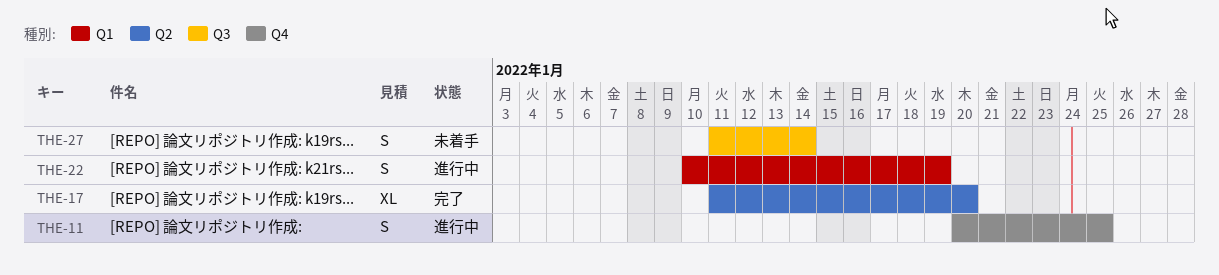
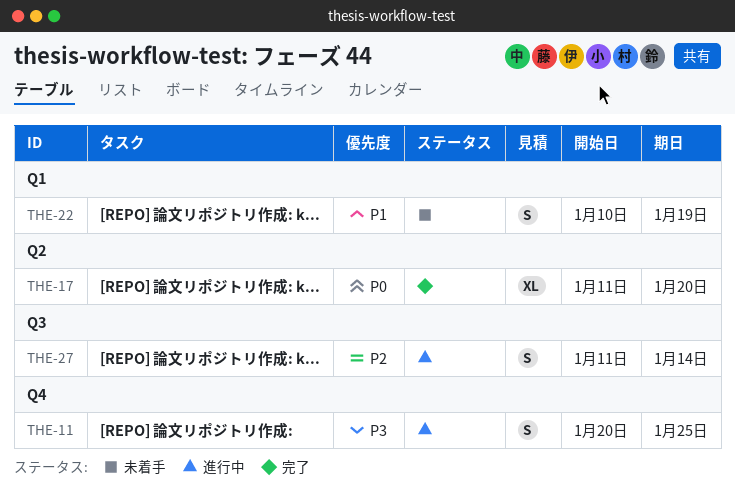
THE-22, status: 進行中 -> 未着手
THE-27, status: 未着手 -> 進行中

